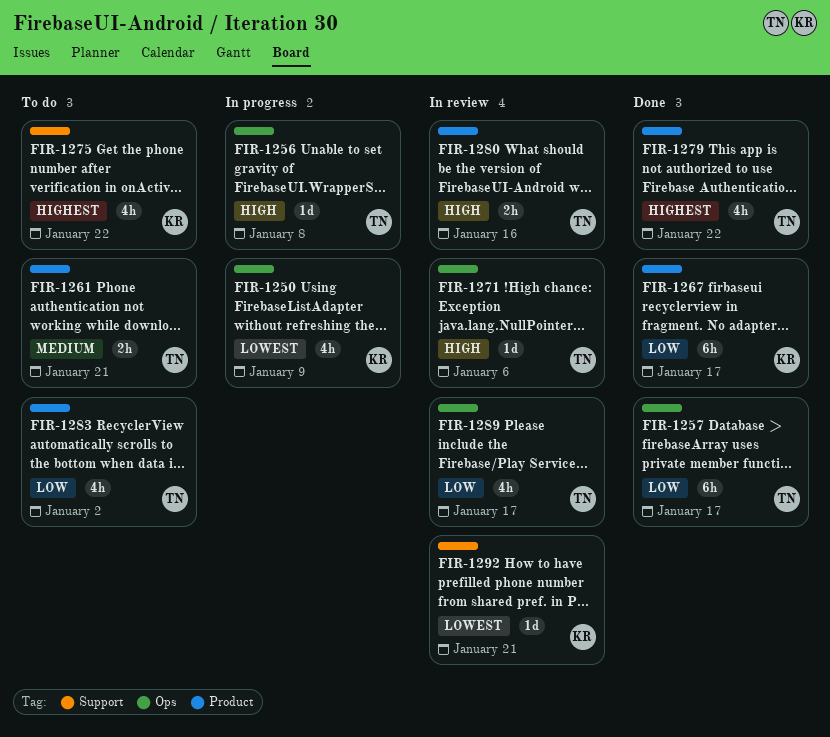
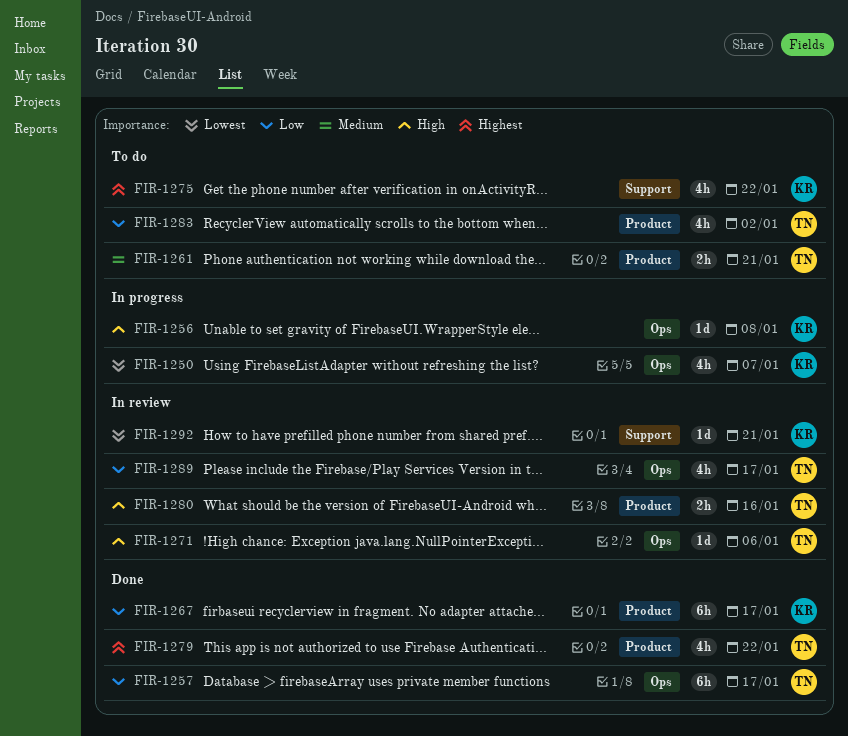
FIR-1250, due: Jan 9 -> Jan 7
FIR-1256, owner: TN -> KR

